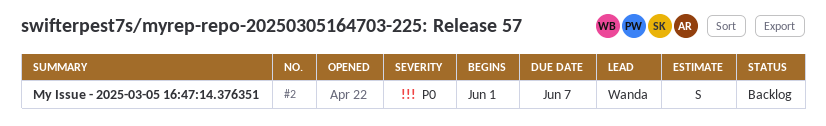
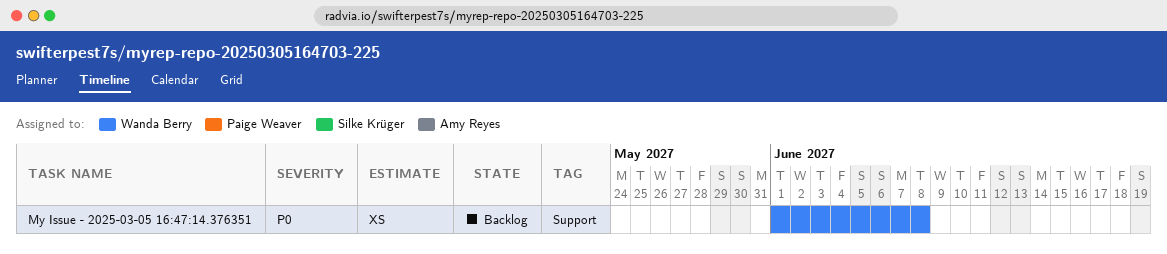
My Issue - 2025-03-05 16:47:14.376351, estimate: S -> XS
My Issue - 2025-03-05 16:47:14.376351, due: Jun 7 -> Jun 8

